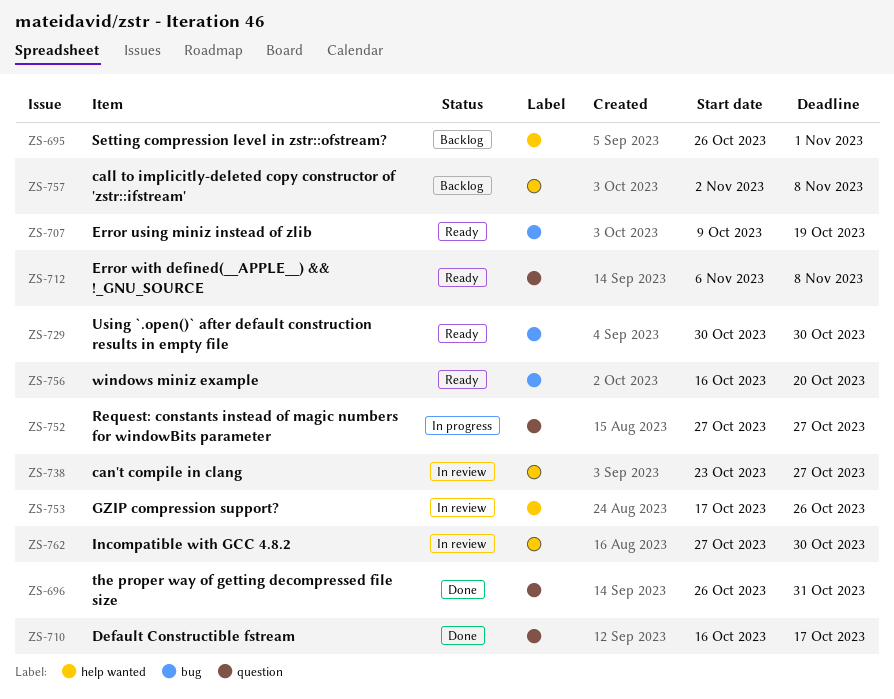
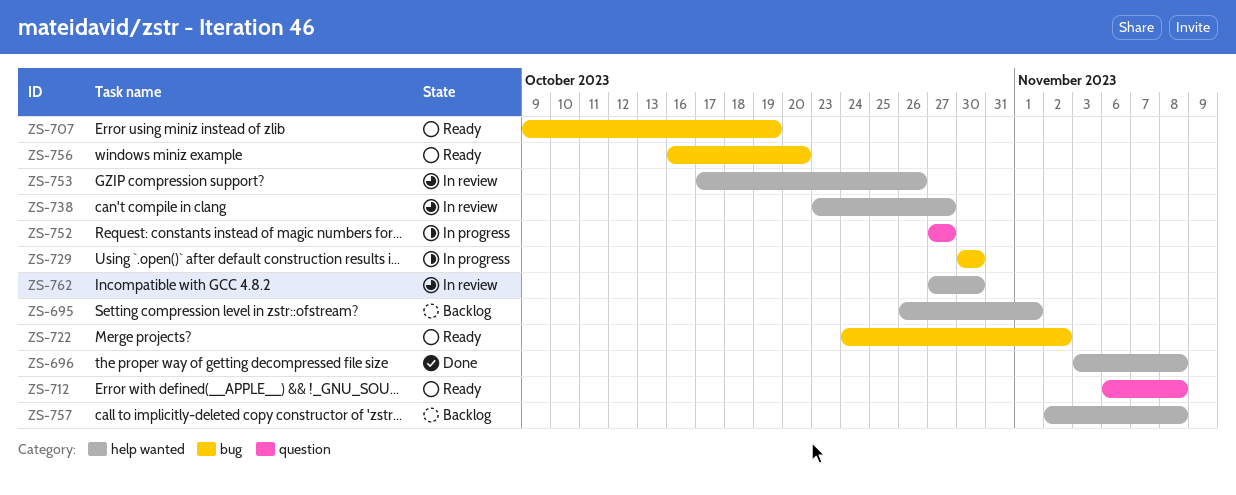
ZS-696, label: question -> help wanted
ZS-696, start: Oct 26 -> Nov 3
ZS-696, due: Oct 31 -> Nov 8
ZS-710: present -> none
ZS-722: none -> present
ZS-729, status: Ready -> In progress

